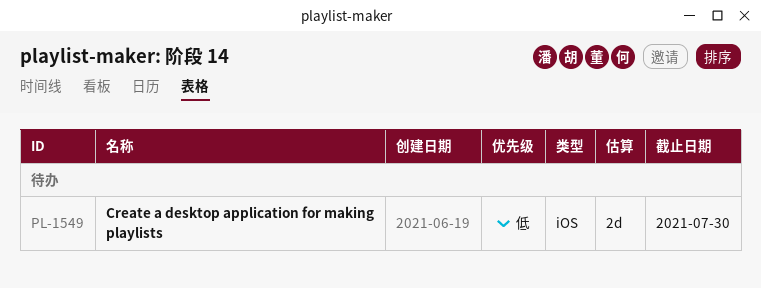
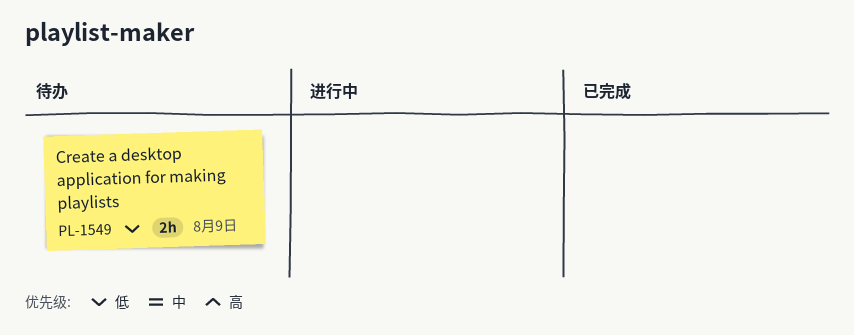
PL-1549, estimate: 2d -> 2h
PL-1549, due: Jul 30 -> Aug 9

